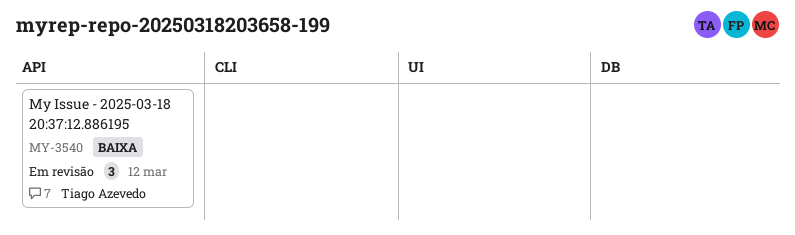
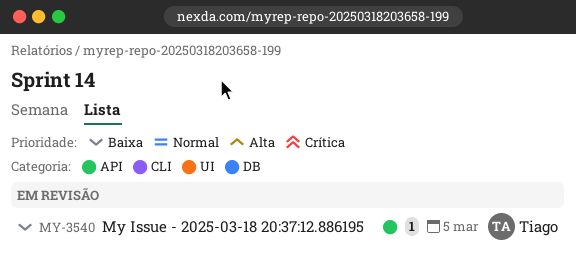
MY-3540, estimate: 3 -> 1
MY-3540, due: Mar 12 -> Mar 5

